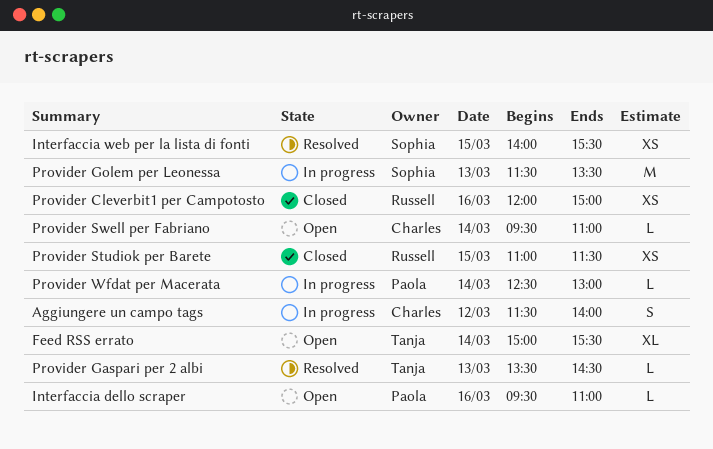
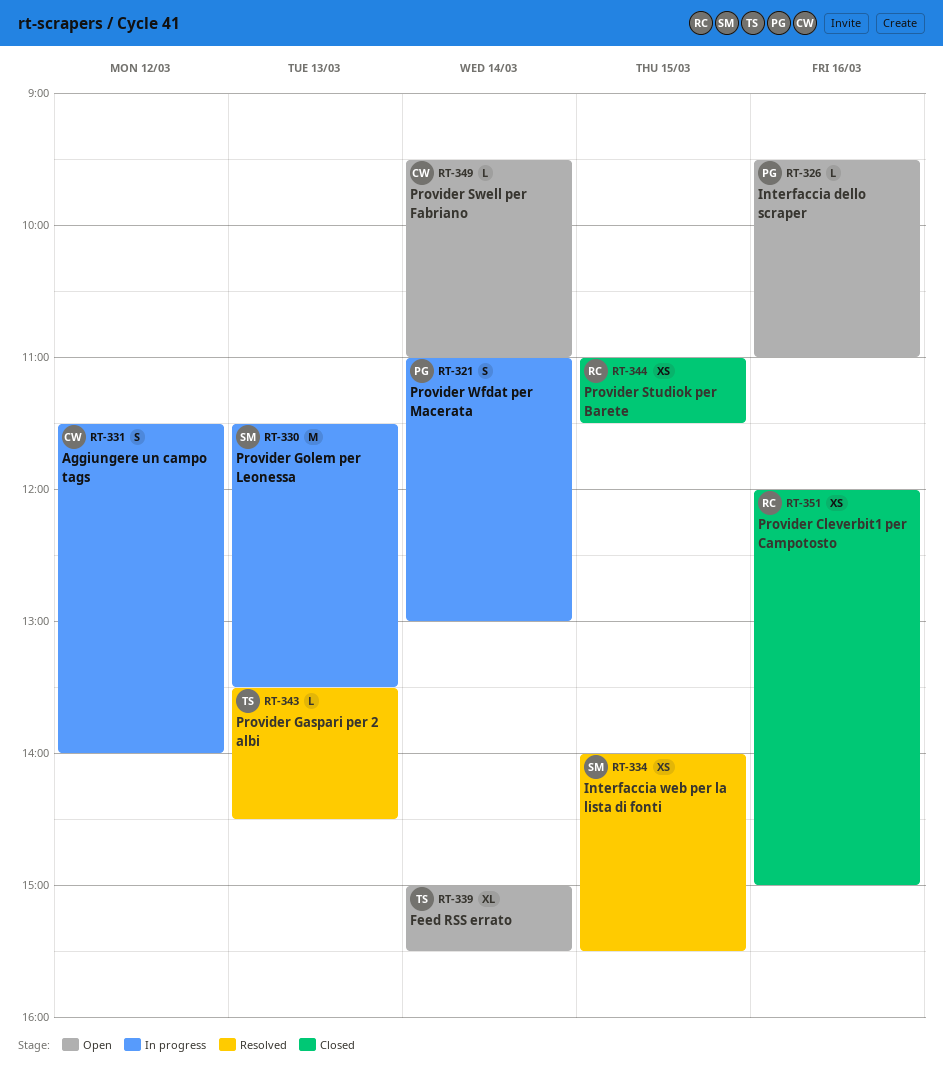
Provider Wfdat per Macerata, estimate: L -> S
Provider Wfdat per Macerata, begins: 12:30 -> 11:00

